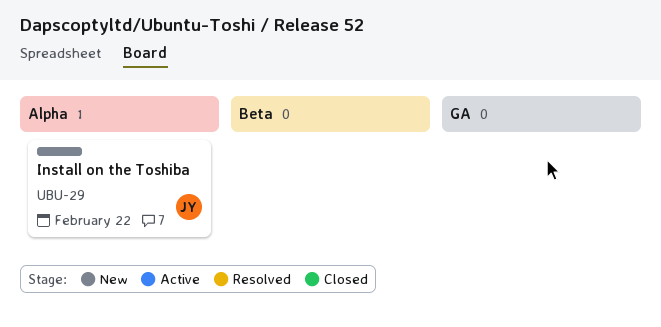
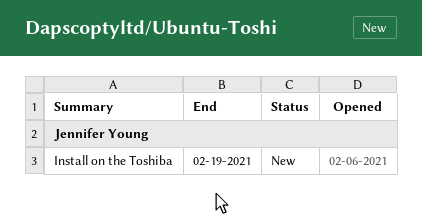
Install on the Toshiba, due: Feb 22 -> Feb 19

